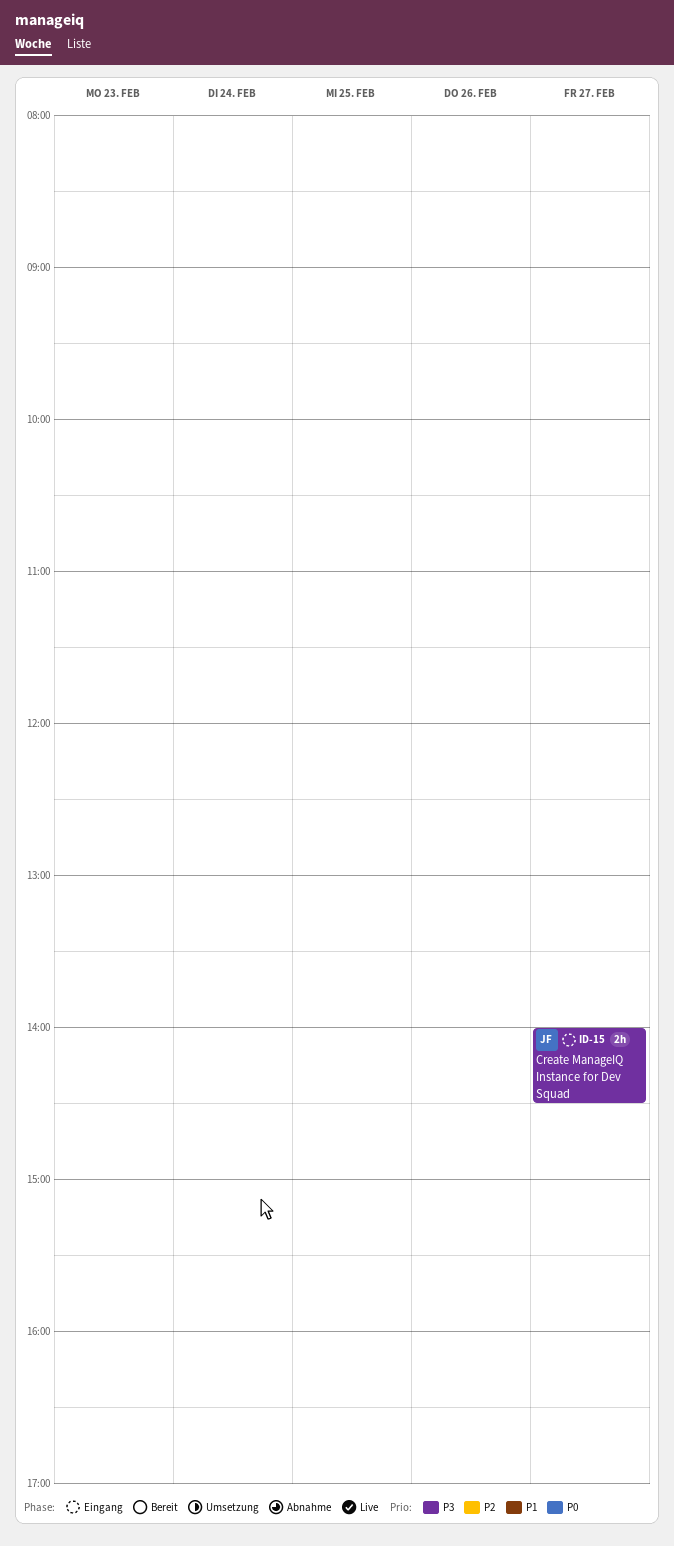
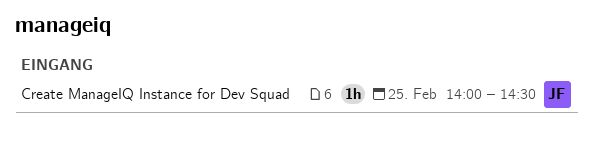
Create ManageIQ Instance for Dev Squad, estimate: 2h -> 1h
Create ManageIQ Instance for Dev Squad, day: Feb 27 -> Feb 25

